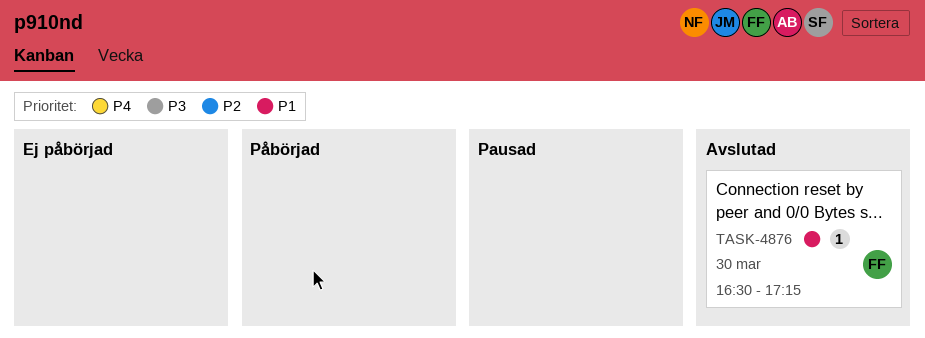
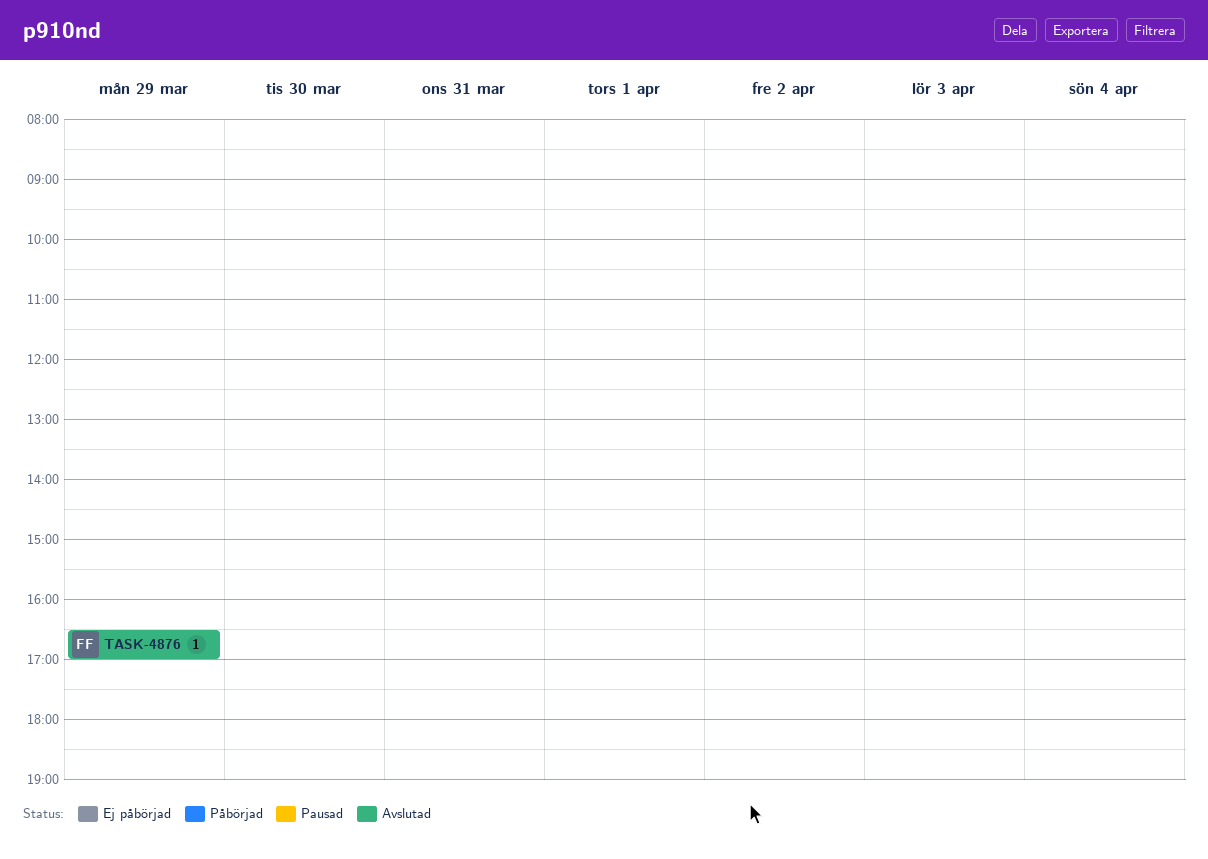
TASK-4876, day: Mar 30 -> Mar 29
TASK-4876, ends: 17:15 -> 17:00

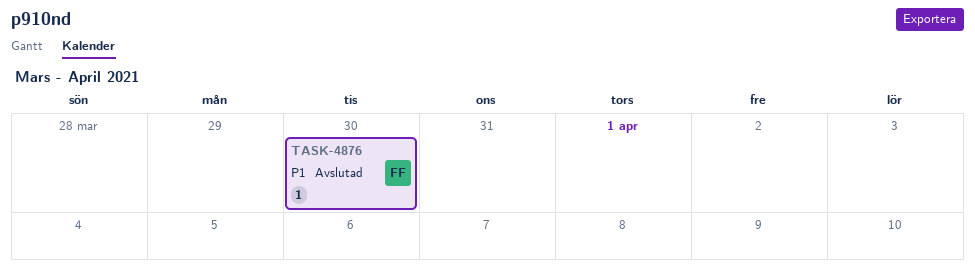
TASK-4876, day: Mar 29 -> Mar 30

